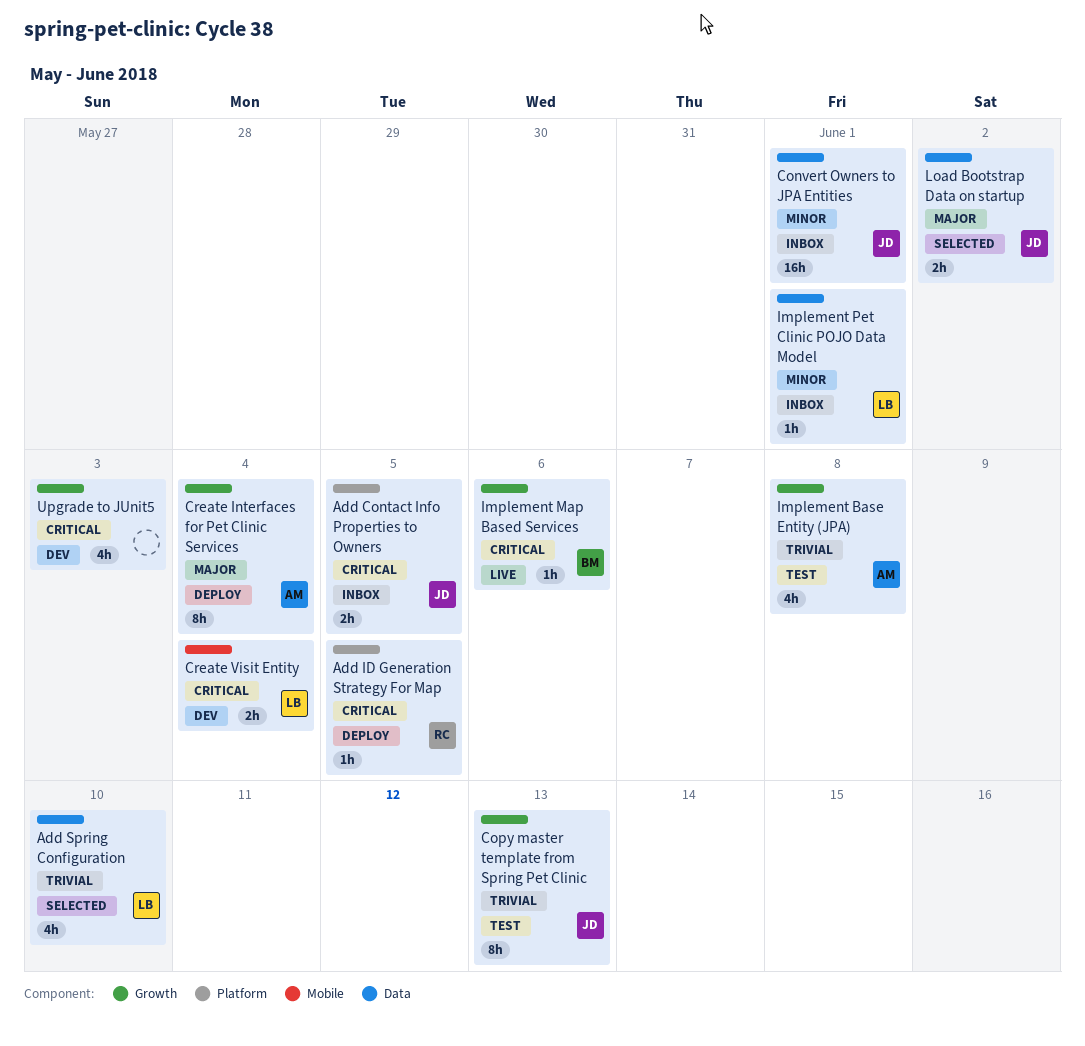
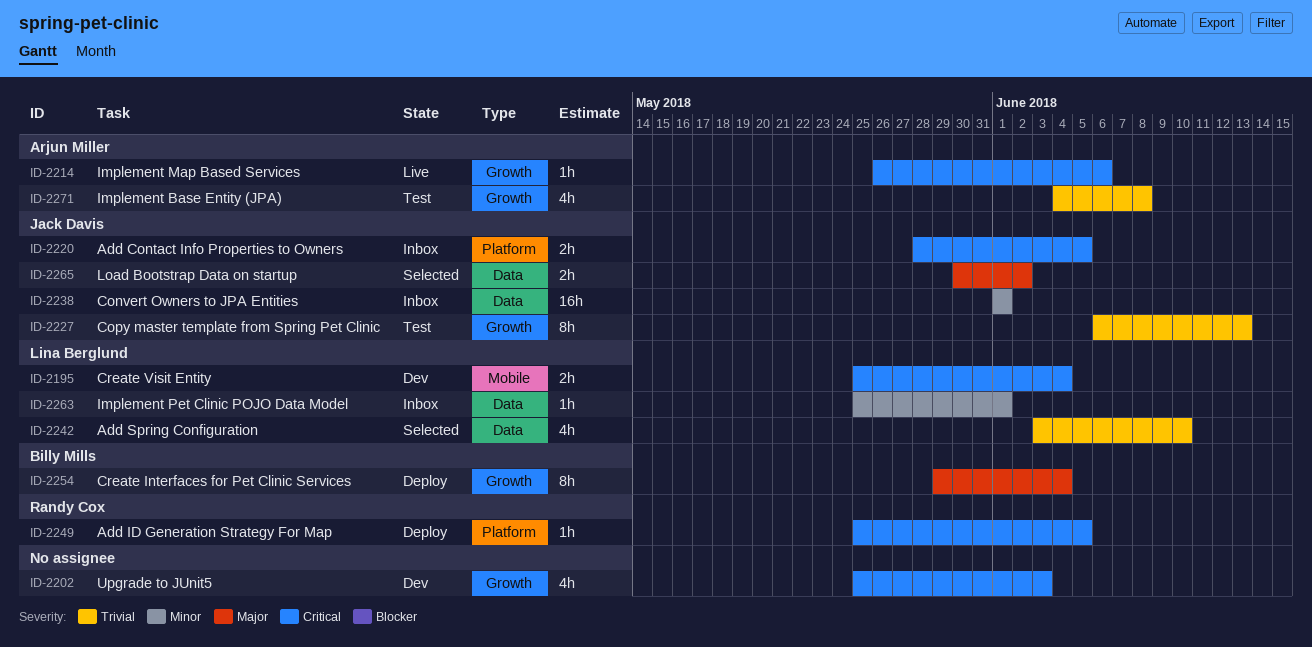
Create Interfaces for Pet Clinic Services, owner: Arjun Miller -> Billy Mills
Implement Map Based Services, owner: Billy Mills -> Arjun Miller

